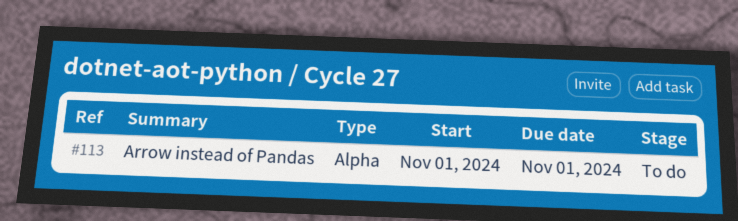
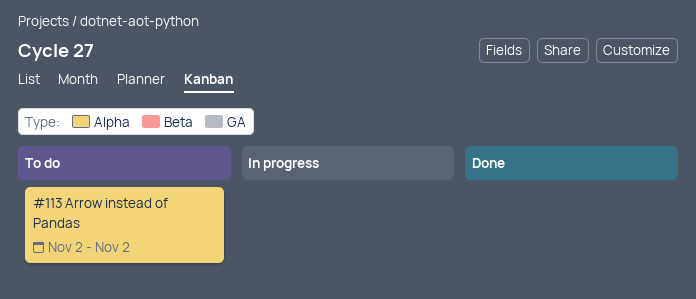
#113, start: Nov 1 -> Nov 2
#113, due: Nov 1 -> Nov 2

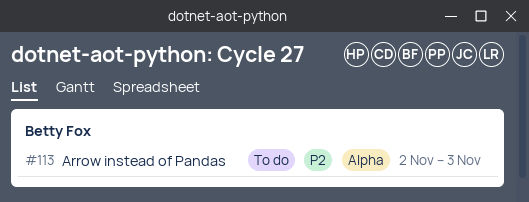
#113, due: Nov 2 -> Nov 3

